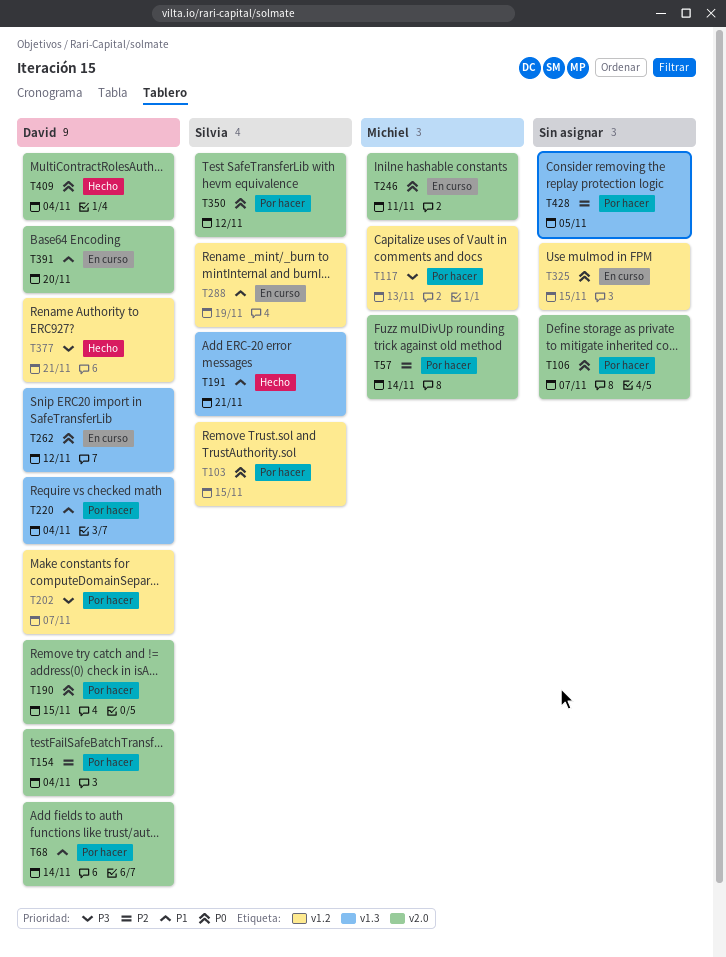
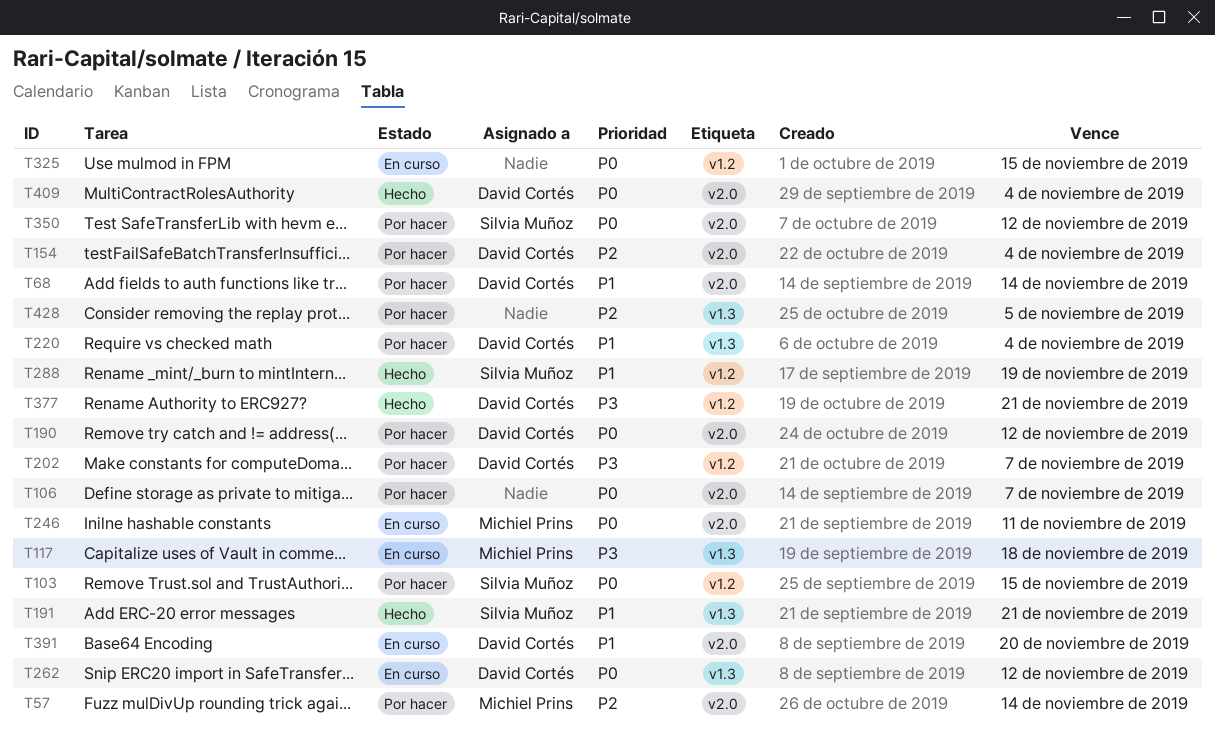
T117, status: Por hacer -> En curso
T117, label: v1.2 -> v1.3
T117, due: Nov 13 -> Nov 18
T190, due: Nov 15 -> Nov 12
T288, status: En curso -> Hecho

